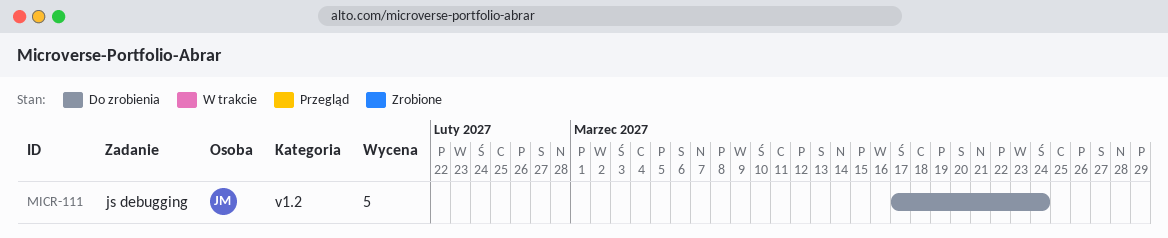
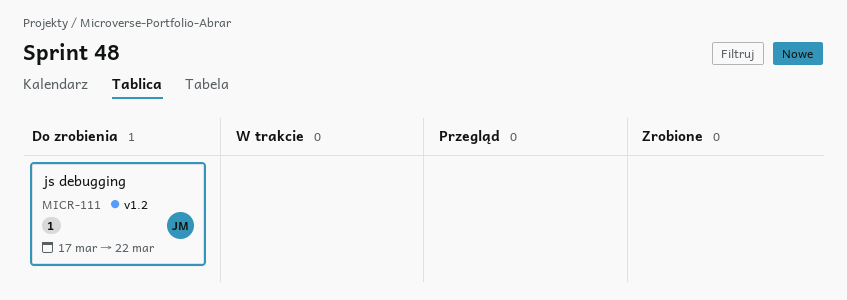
MICR-111, estimate: 5 -> 1
MICR-111, due: Mar 24 -> Mar 22

